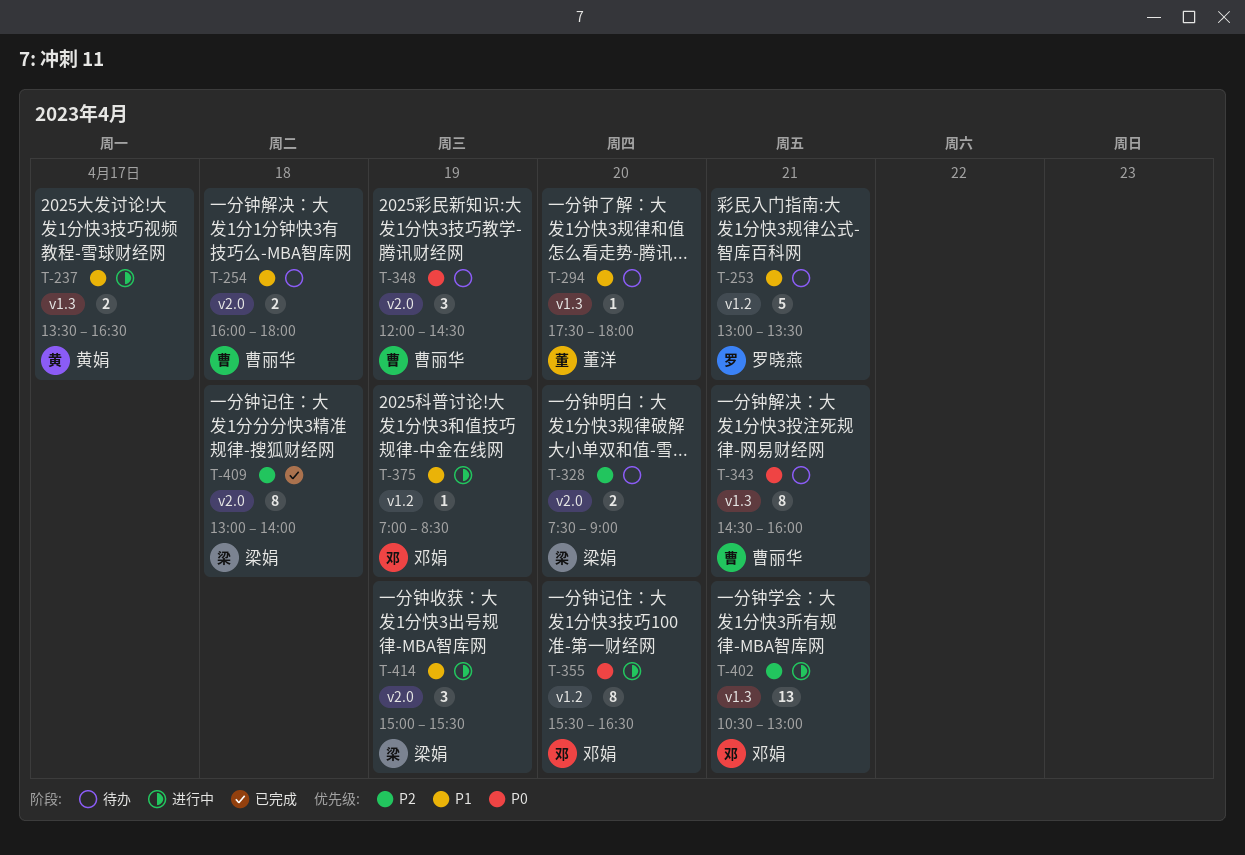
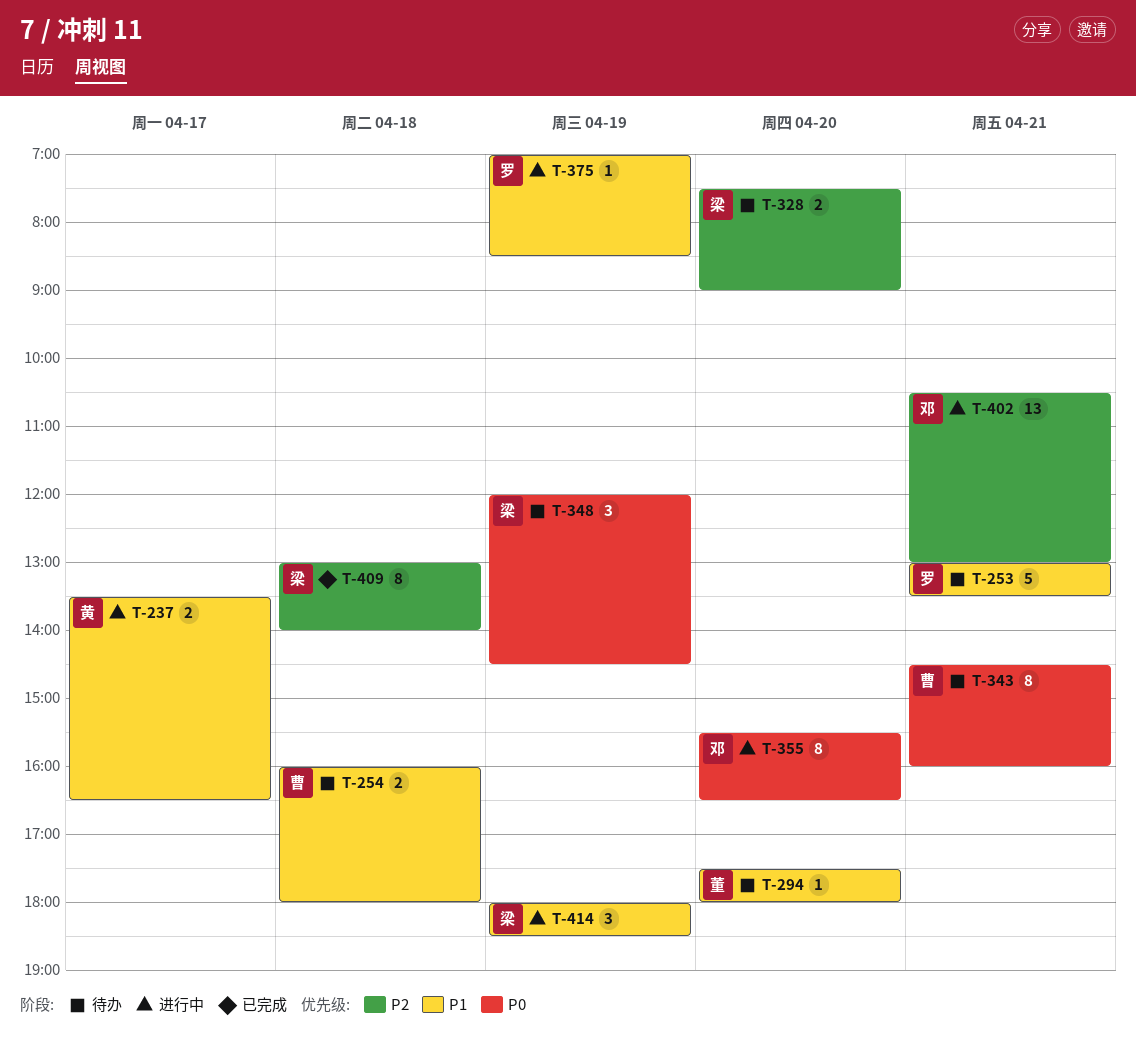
T-348, owner: 曹丽华 -> 梁娟
T-375, owner: 邓娟 -> 罗晓燕
T-414, begins: 15:00 -> 18:00
T-414, ends: 15:30 -> 18:30

